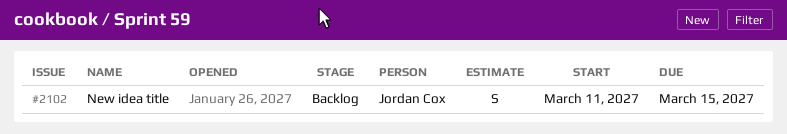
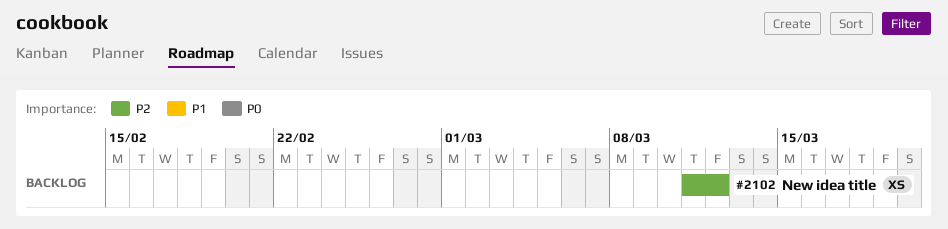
#2102, estimate: S -> XS
#2102, due: Mar 15 -> Mar 12

